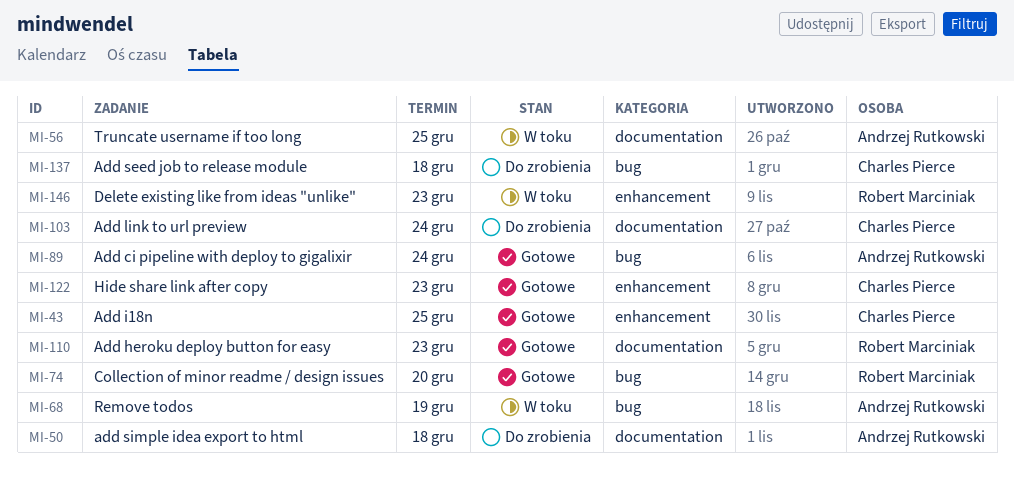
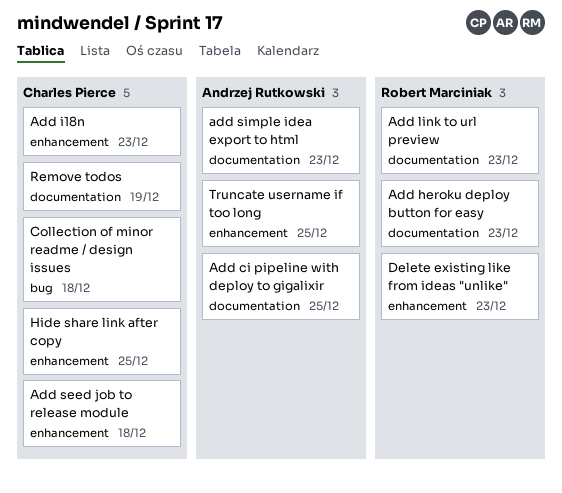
Add ci pipeline with deploy to gigalixir, label: bug -> documentation
Add ci pipeline with deploy to gigalixir, due: Dec 24 -> Dec 25
Add i18n, due: Dec 25 -> Dec 23
Add link to url preview, owner: Charles Pierce -> Robert Marciniak
Add link to url preview, due: Dec 24 -> Dec 23
Add seed job to release module, label: bug -> enhancement
add simple idea export to html, due: Dec 18 -> Dec 23
Collection of minor readme / design issues, owner: Robert Marciniak -> Charles Pierce
Collection of minor readme / design issues, due: Dec 20 -> Dec 18
Hide share link after copy, due: Dec 23 -> Dec 25
Remove todos, owner: Andrzej Rutkowski -> Charles Pierce
Remove todos, label: bug -> documentation
Truncate username if too long, label: documentation -> enhancement

